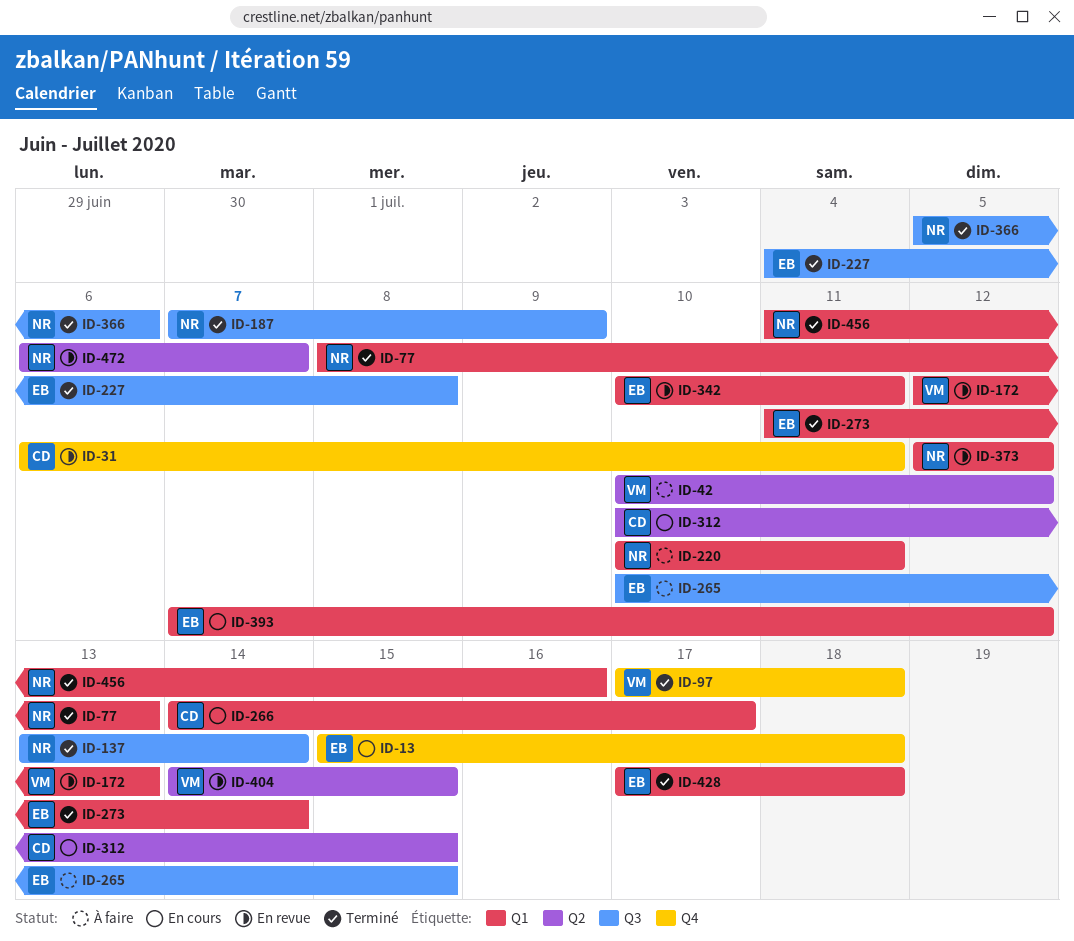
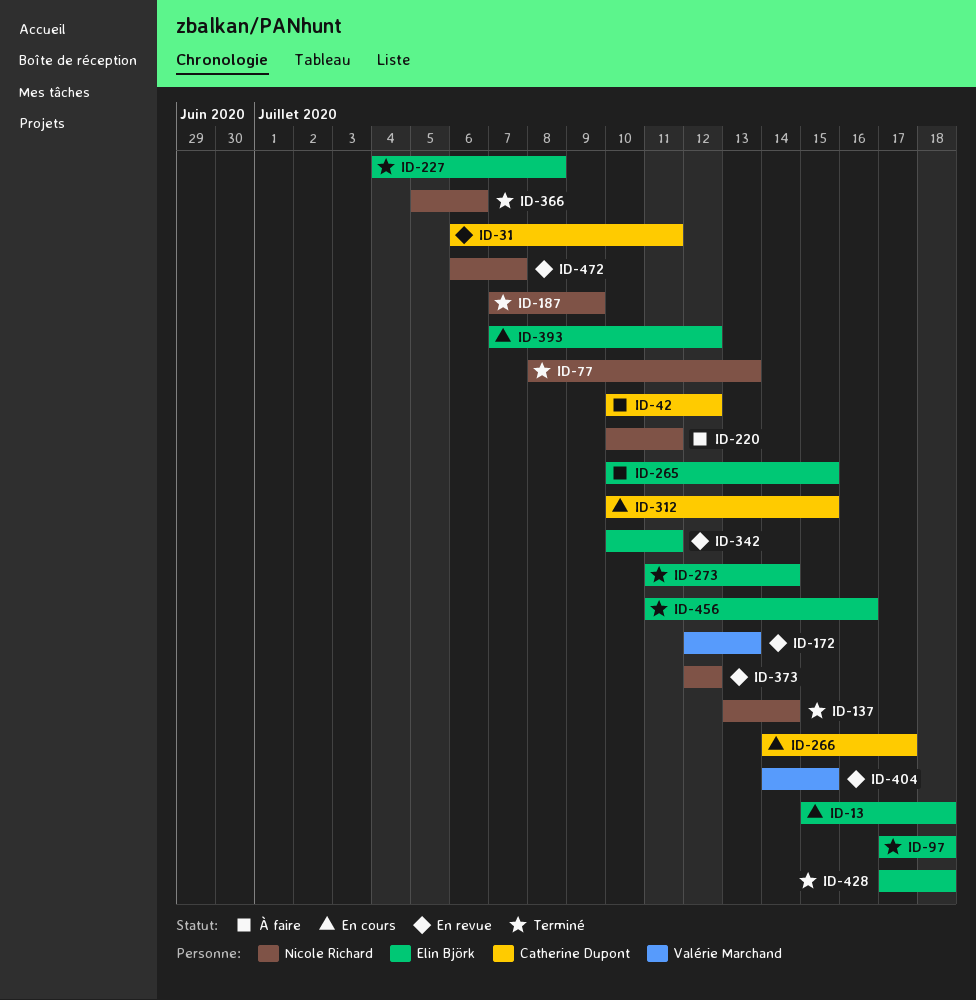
ID-42, owner: Valérie Marchand -> Catherine Dupont
ID-97, owner: Valérie Marchand -> Elin Björk
ID-456, owner: Nicole Richard -> Elin Björk

